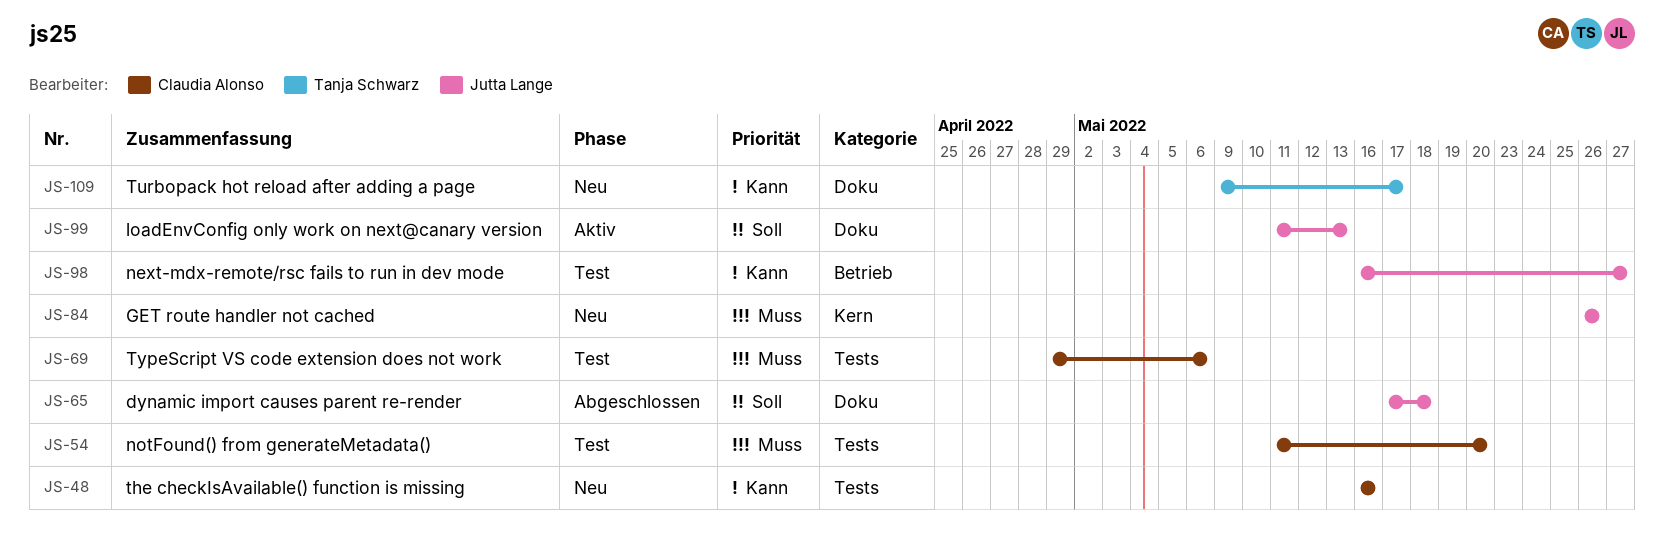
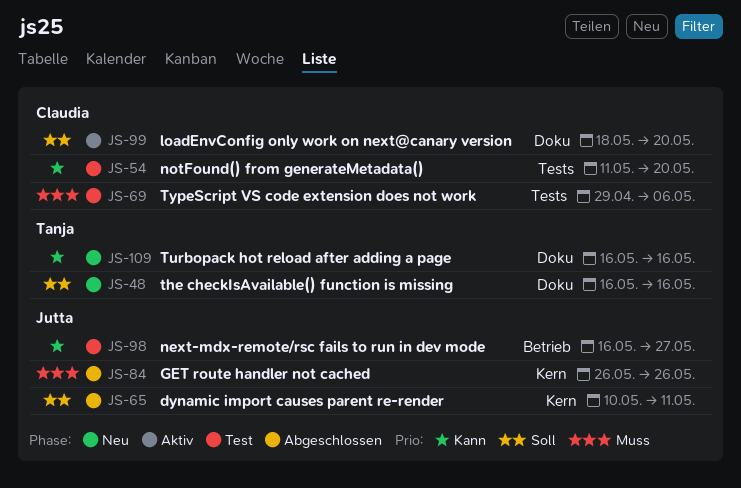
JS-48, owner: Claudia Alonso -> Tanja Schwarz
JS-48, priority: Kann -> Soll
JS-48, label: Tests -> Doku
JS-54, priority: Muss -> Kann
JS-65, label: Doku -> Kern
JS-65, start: May 17 -> May 10
JS-65, due: May 18 -> May 11
JS-84, status: Neu -> Abgeschlossen
JS-99, owner: Jutta Lange -> Claudia Alonso
JS-99, start: May 11 -> May 18
JS-99, due: May 13 -> May 20
JS-109, start: May 9 -> May 16
JS-109, due: May 17 -> May 16

